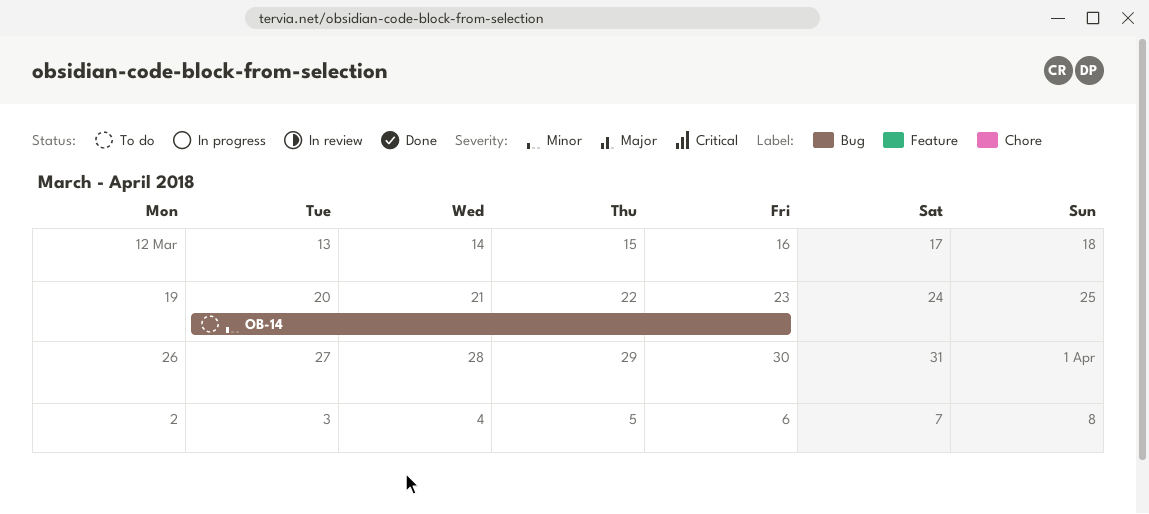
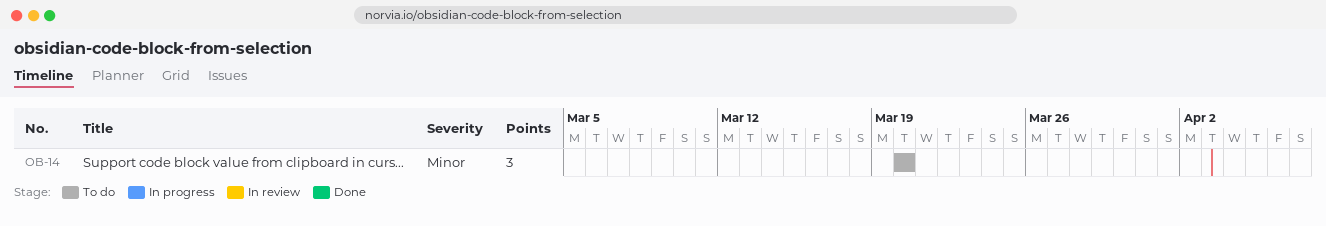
OB-14, due: Mar 23 -> Mar 20

